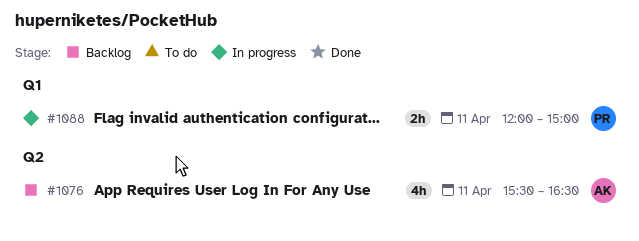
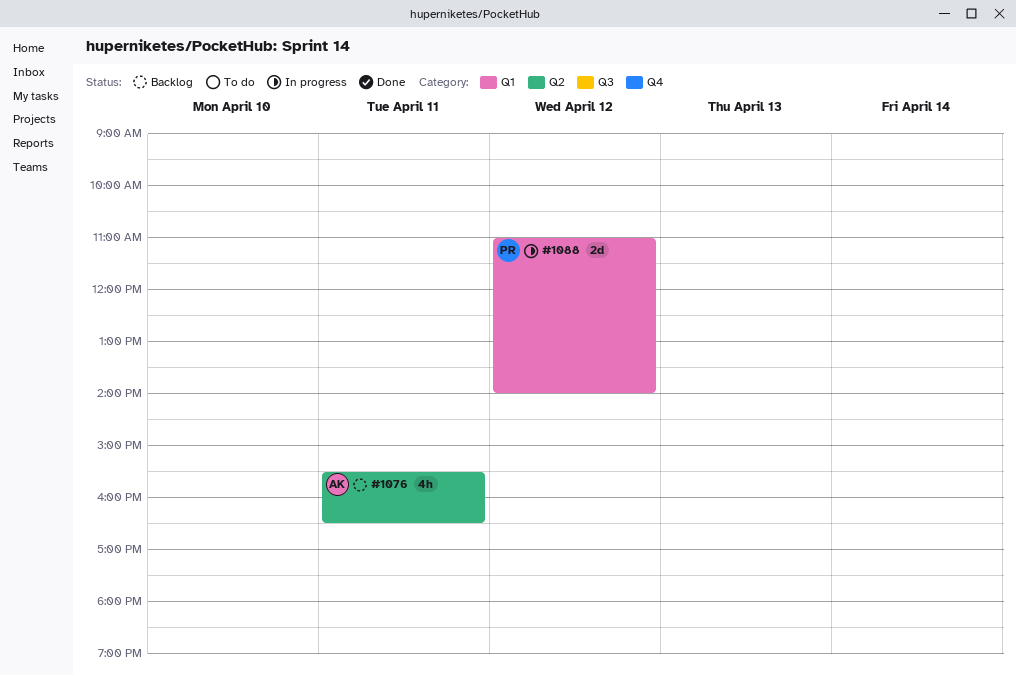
#1088, estimate: 2h -> 2d
#1088, day: Apr 11 -> Apr 12
#1088, begins: 12:00 -> 11:00
#1088, ends: 15:00 -> 14:00

